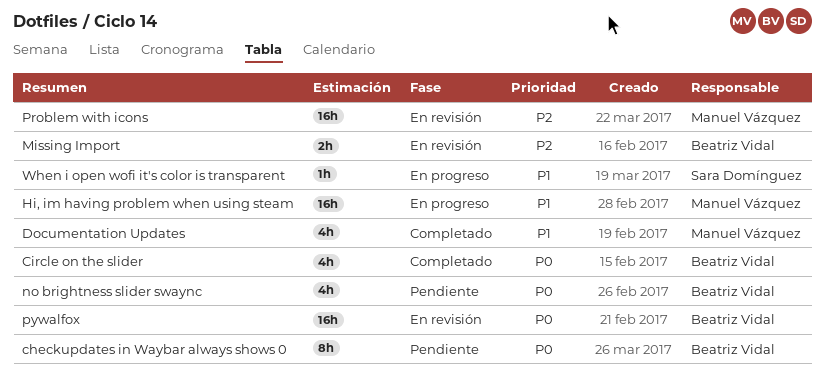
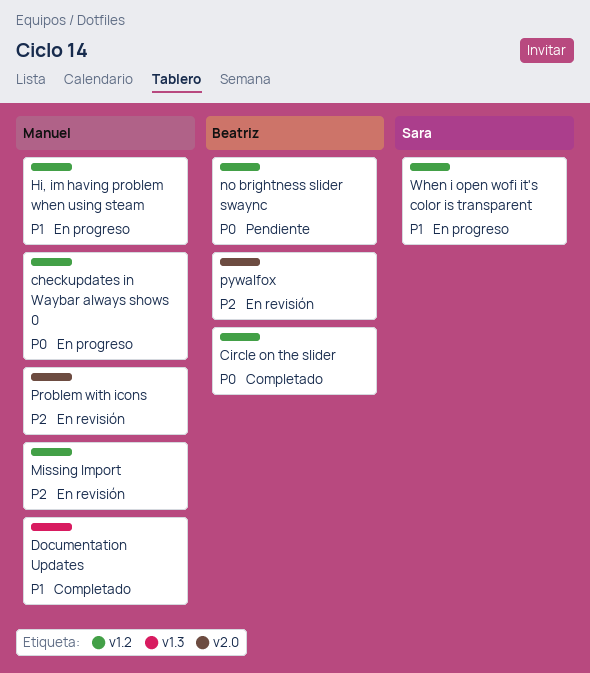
checkupdates in Waybar always shows 0, status: Pendiente -> En progreso
checkupdates in Waybar always shows 0, owner: Beatriz Vidal -> Manuel Vázquez
Missing Import, owner: Beatriz Vidal -> Manuel Vázquez
pywalfox, priority: P0 -> P2

